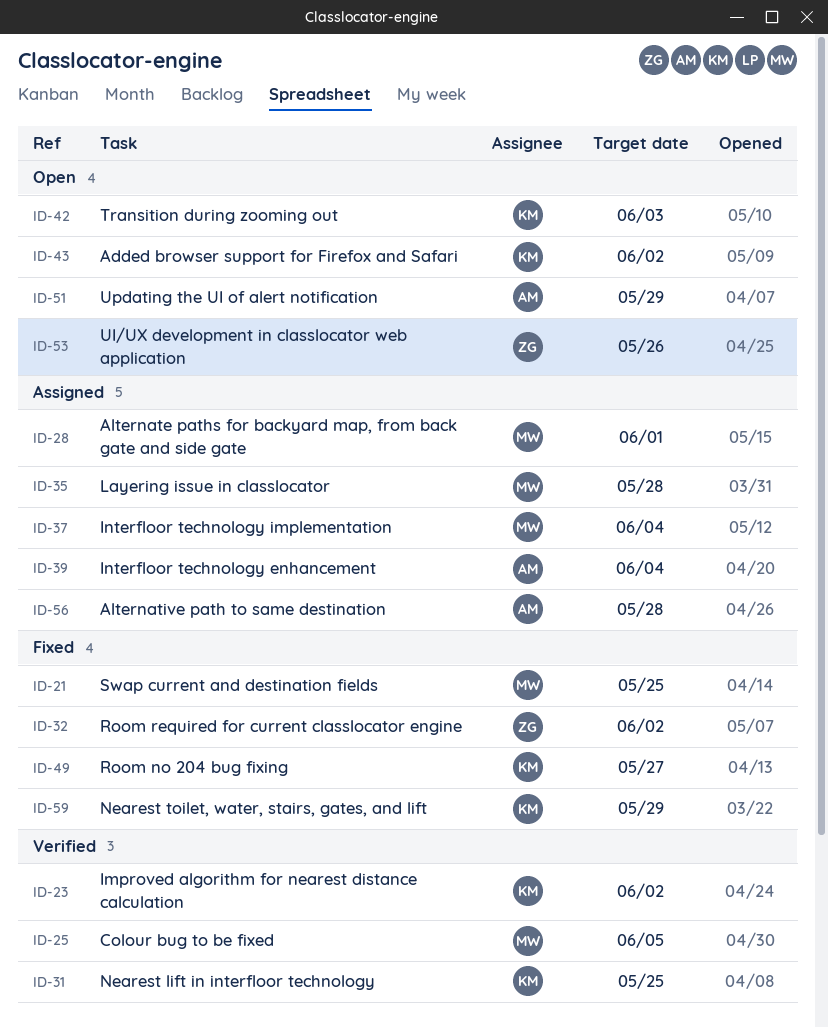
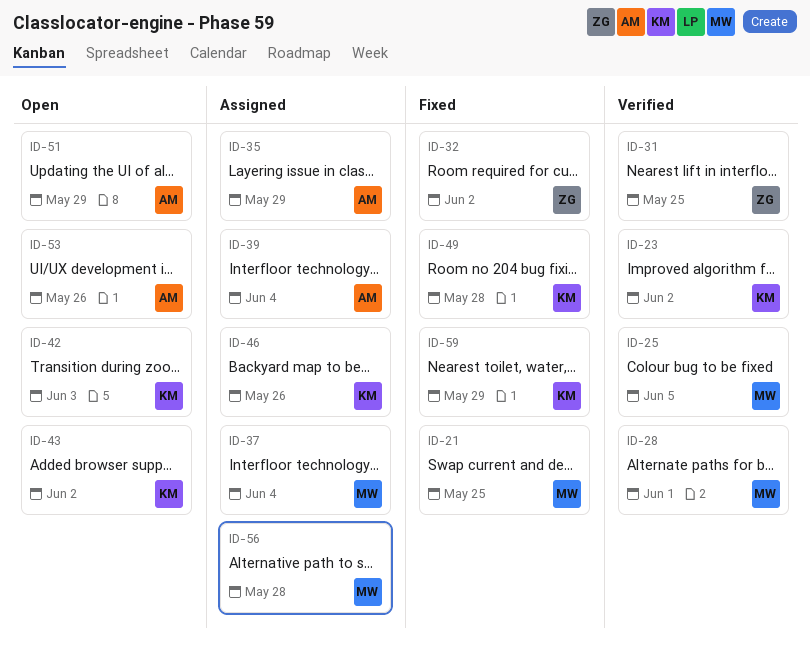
ID-28, status: Assigned -> Verified
ID-31, owner: KM -> ZG
ID-35, owner: MW -> AM
ID-35, due: May 28 -> May 29
ID-46: none -> present
ID-49, due: May 27 -> May 28
ID-53, owner: ZG -> AM
ID-56, owner: AM -> MW

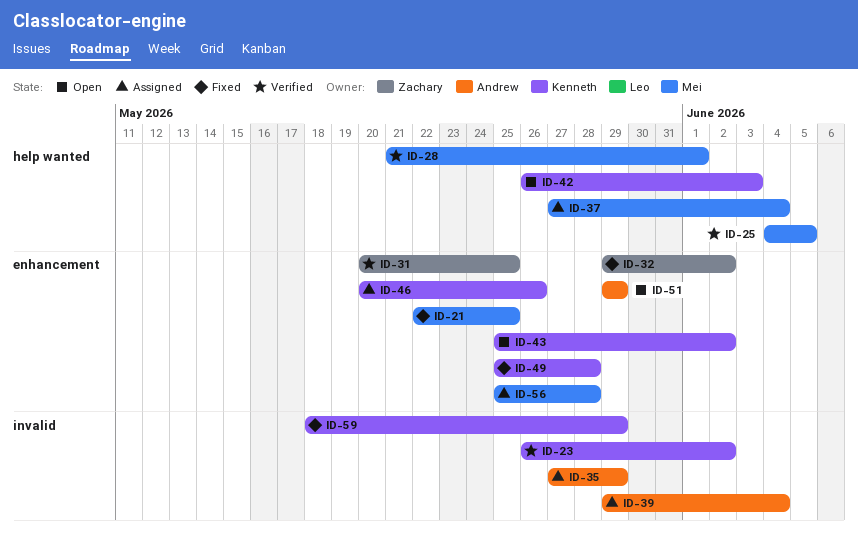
ID-53: present -> none

